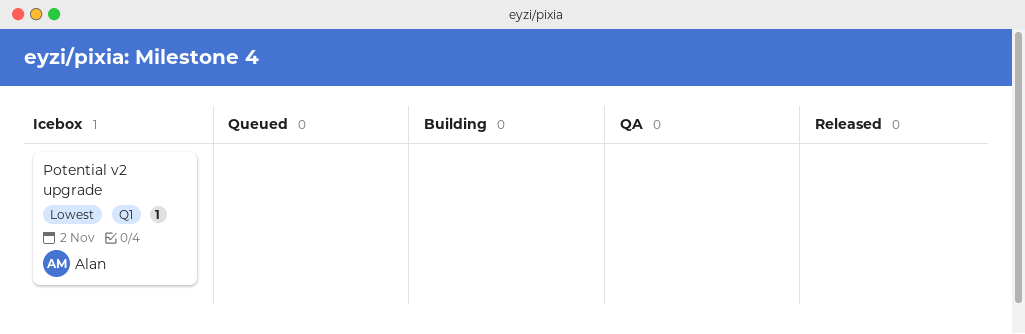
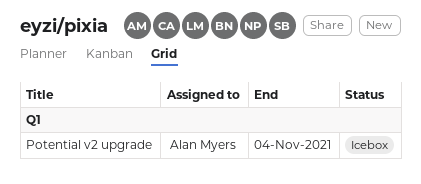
Potential v2 upgrade, due: Nov 2 -> Nov 4

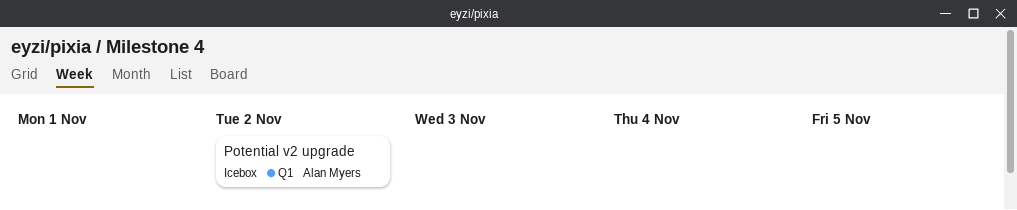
Potential v2 upgrade, due: Nov 4 -> Nov 2

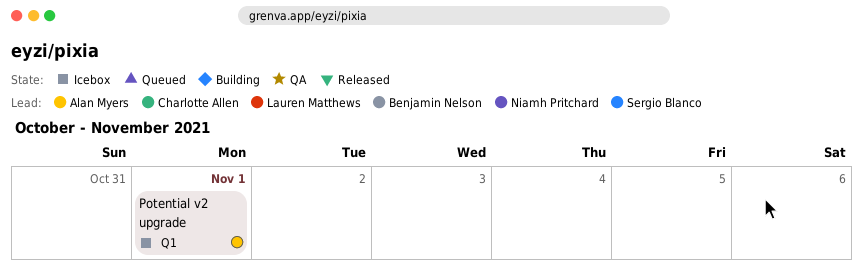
Potential v2 upgrade, due: Nov 2 -> Nov 1

